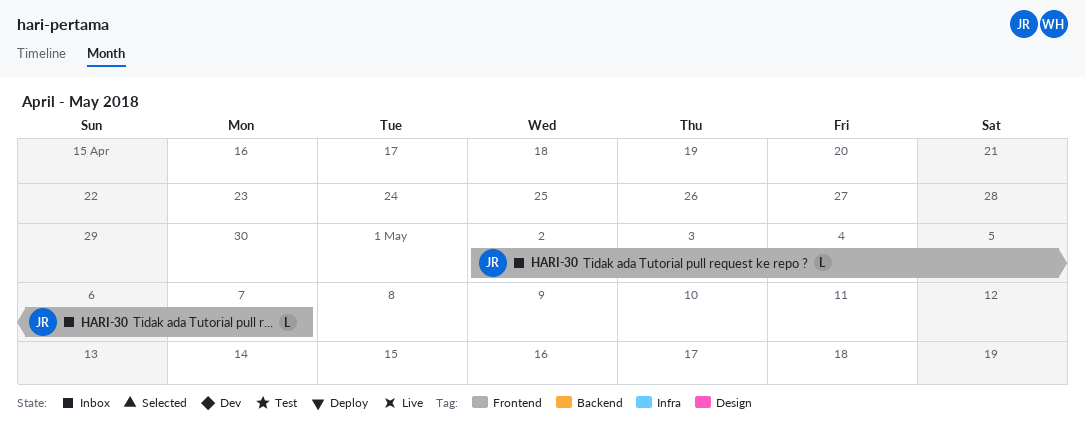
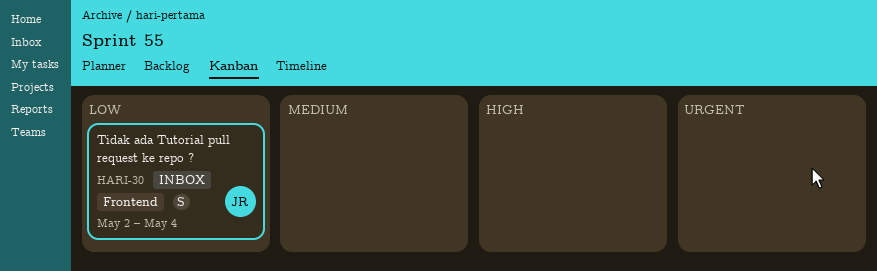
HARI-30, estimate: L -> S
HARI-30, due: May 7 -> May 4

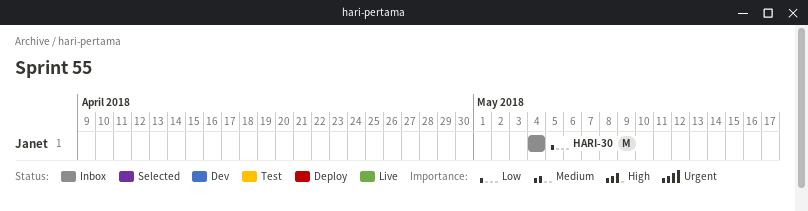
HARI-30, estimate: S -> M
HARI-30, start: May 2 -> May 4

